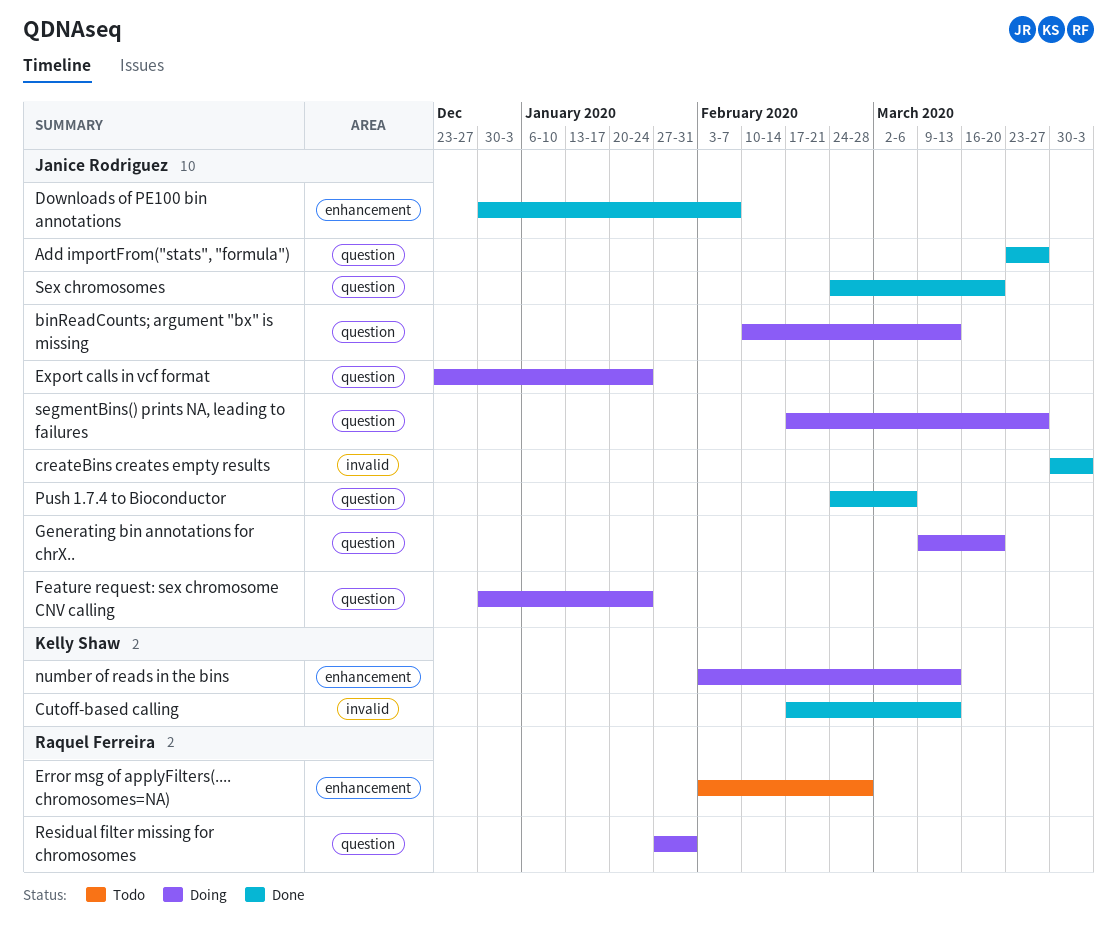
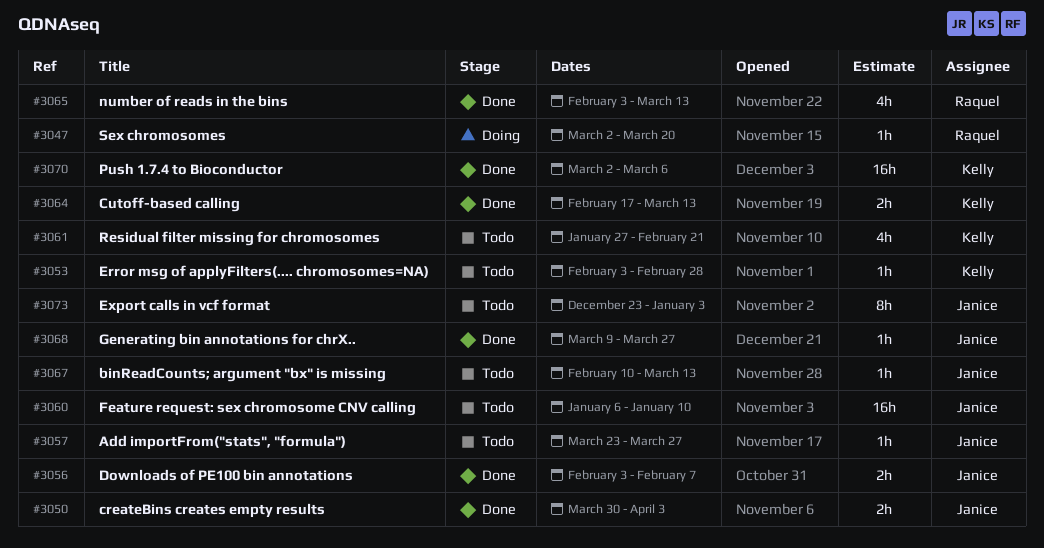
Add importFrom("stats", "formula"), status: Done -> Todo
binReadCounts; argument "bx" is missing, status: Doing -> Todo
Downloads of PE100 bin annotations, start: Dec 30 -> Feb 3
Error msg of applyFilters(.... chromosomes=NA), owner: Raquel Ferreira -> Kelly Shaw
Export calls in vcf format, status: Doing -> Todo
Export calls in vcf format, due: Jan 24 -> Jan 3
Feature request: sex chromosome CNV calling, status: Doing -> Todo
Feature request: sex chromosome CNV calling, start: Dec 30 -> Jan 6
Feature request: sex chromosome CNV calling, due: Jan 24 -> Jan 10
Generating bin annotations for chrX.., status: Doing -> Done
Generating bin annotations for chrX.., due: Mar 20 -> Mar 27
number of reads in the bins, status: Doing -> Done
number of reads in the bins, owner: Kelly Shaw -> Raquel Ferreira
Push 1.7.4 to Bioconductor, owner: Janice Rodriguez -> Kelly Shaw
Push 1.7.4 to Bioconductor, start: Feb 24 -> Mar 2
Residual filter missing for chromosomes, status: Doing -> Todo
Residual filter missing for chromosomes, owner: Raquel Ferreira -> Kelly Shaw
Residual filter missing for chromosomes, due: Jan 31 -> Feb 21
segmentBins() prints NA, leading to failures: present -> none
Sex chromosomes, status: Done -> Doing
Sex chromosomes, owner: Janice Rodriguez -> Raquel Ferreira
Sex chromosomes, start: Feb 24 -> Mar 2

